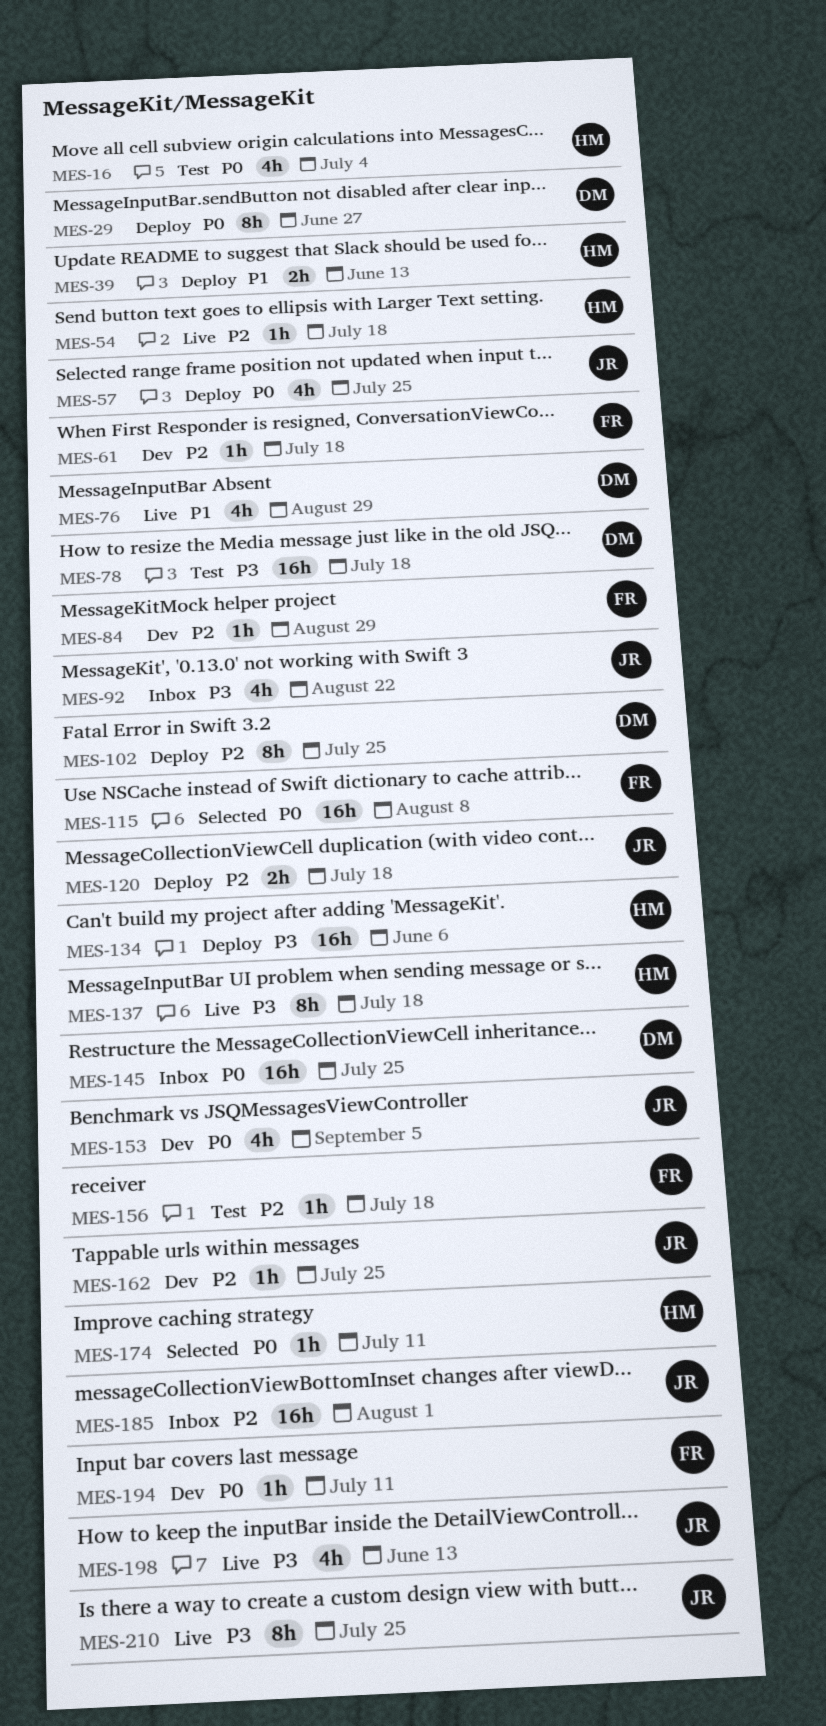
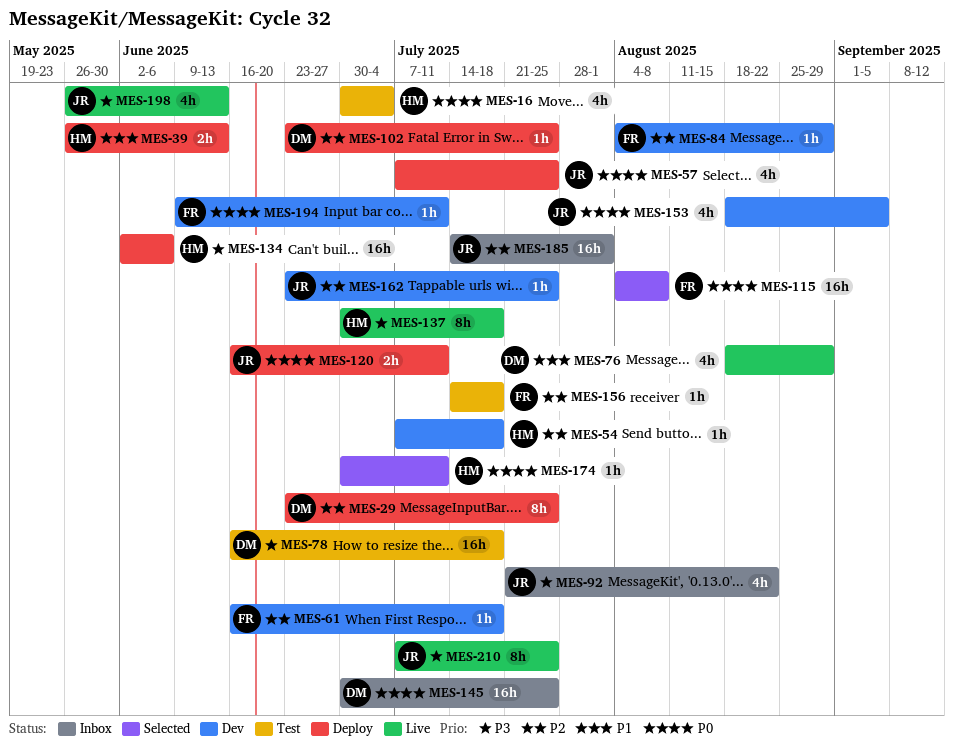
MES-29, priority: P0 -> P2
MES-29, due: Jun 27 -> Jul 25
MES-54, status: Live -> Dev
MES-102, estimate: 8h -> 1h
MES-120, priority: P2 -> P0
MES-120, due: Jul 18 -> Jul 11

